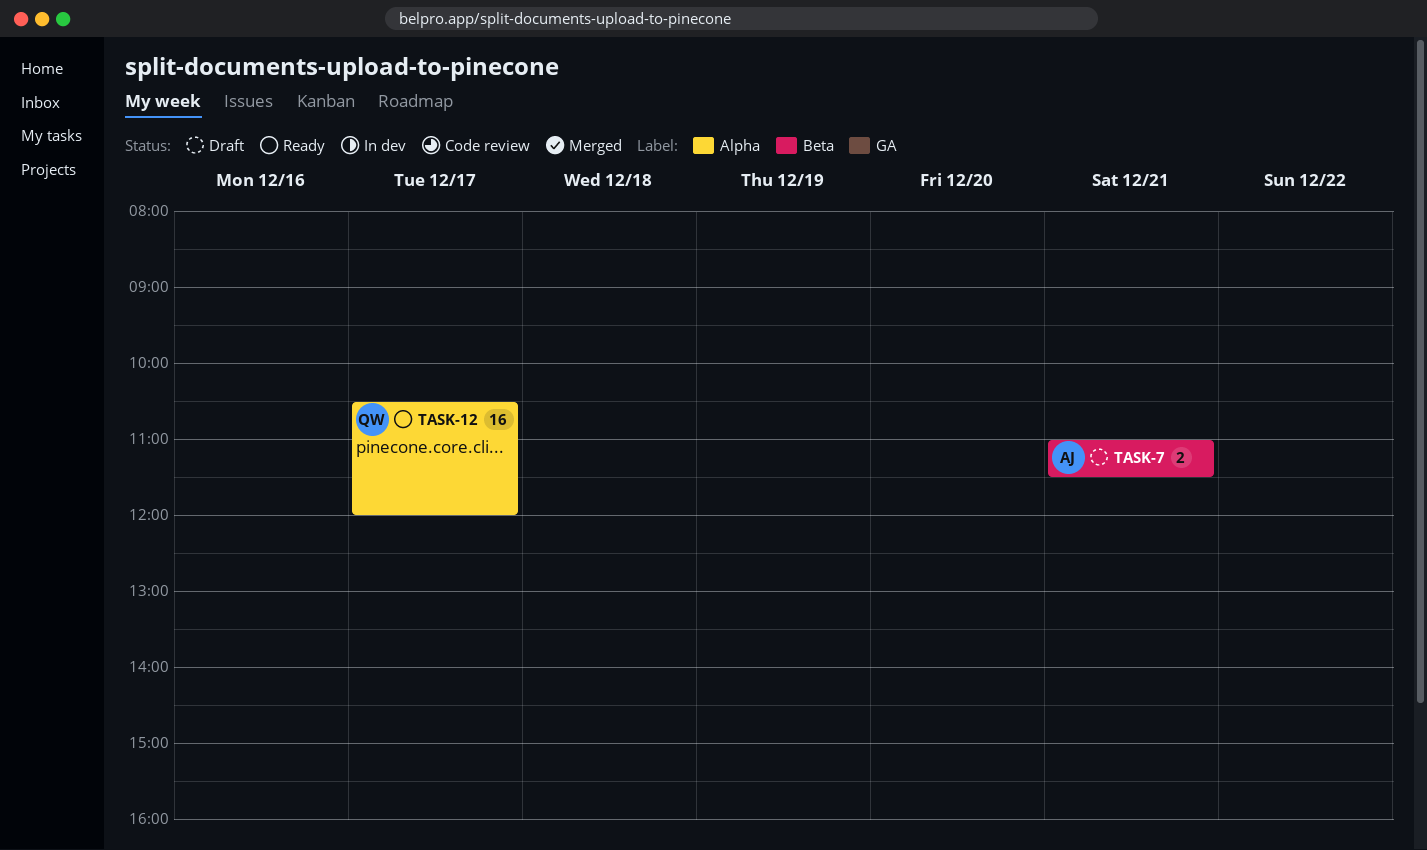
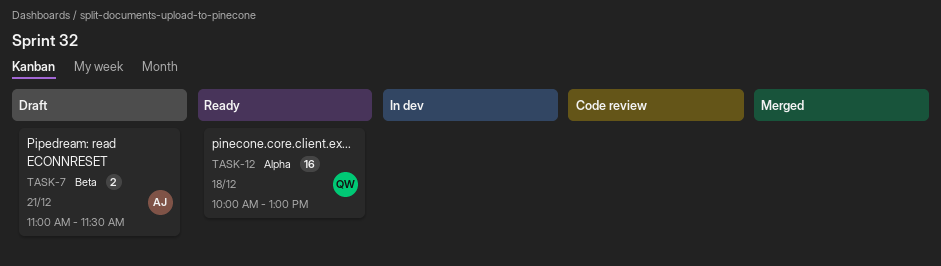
TASK-12, day: Dec 17 -> Dec 18
TASK-12, begins: 10:30 -> 10:00
TASK-12, ends: 12:00 -> 13:00

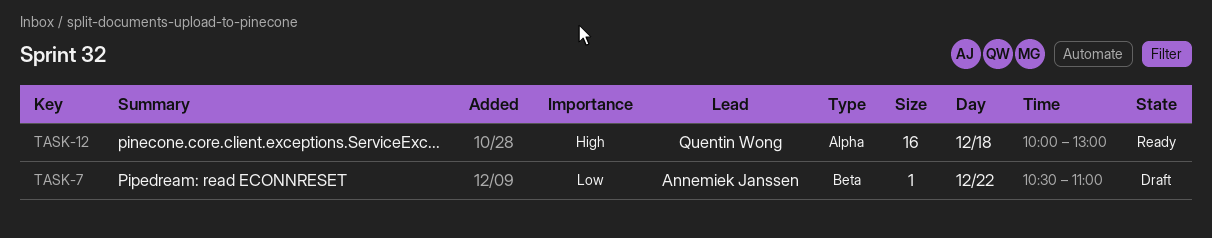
TASK-7, estimate: 2 -> 1
TASK-7, day: Dec 21 -> Dec 22
TASK-7, begins: 11:00 -> 10:30
TASK-7, ends: 11:30 -> 11:00

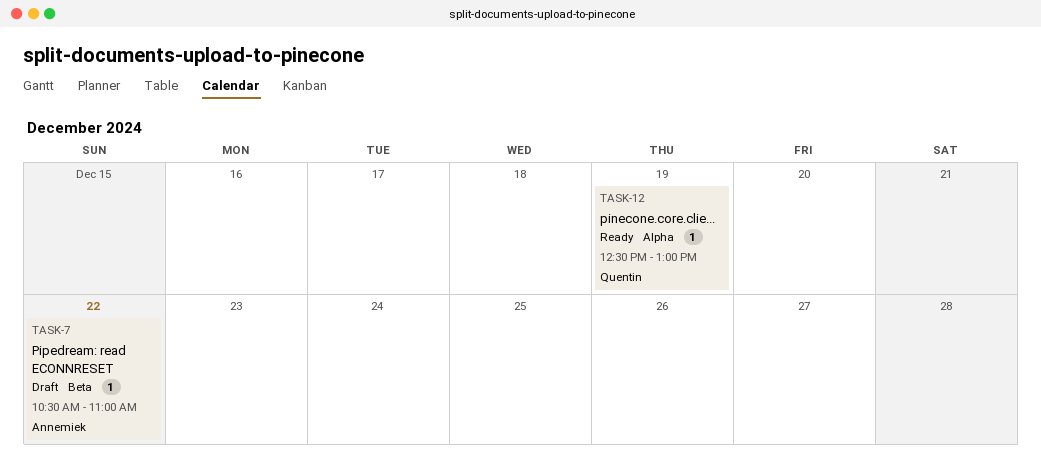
TASK-12, estimate: 16 -> 1
TASK-12, day: Dec 18 -> Dec 19
TASK-12, begins: 10:00 -> 12:30

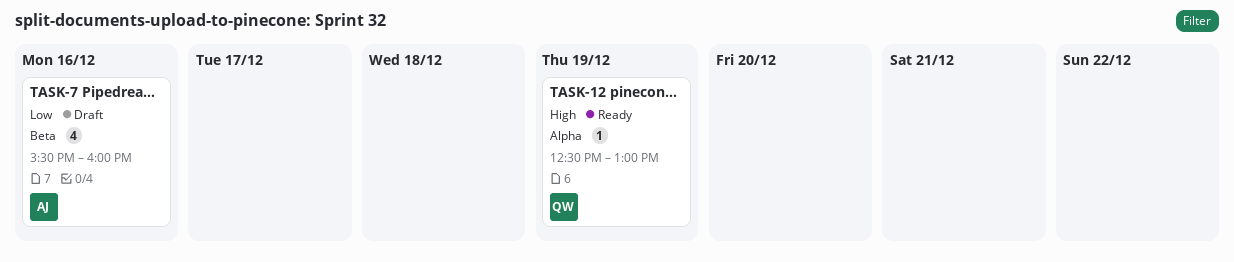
TASK-7, estimate: 1 -> 4
TASK-7, day: Dec 22 -> Dec 16
TASK-7, begins: 10:30 -> 15:30
TASK-7, ends: 11:00 -> 16:00

